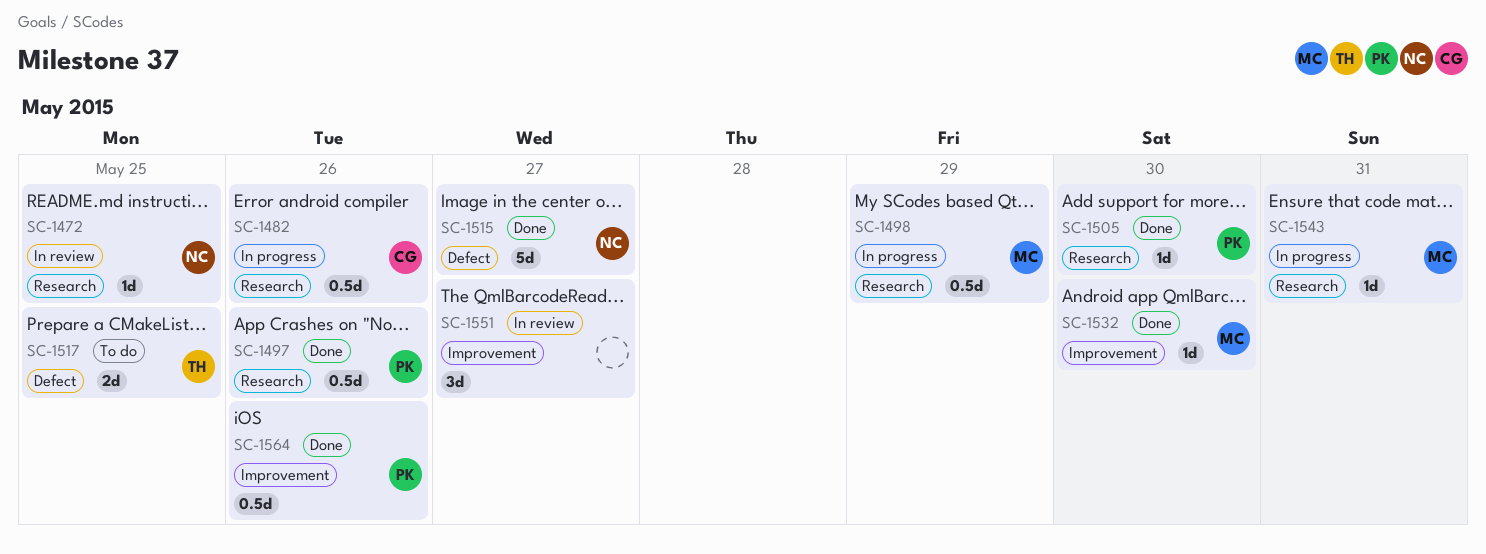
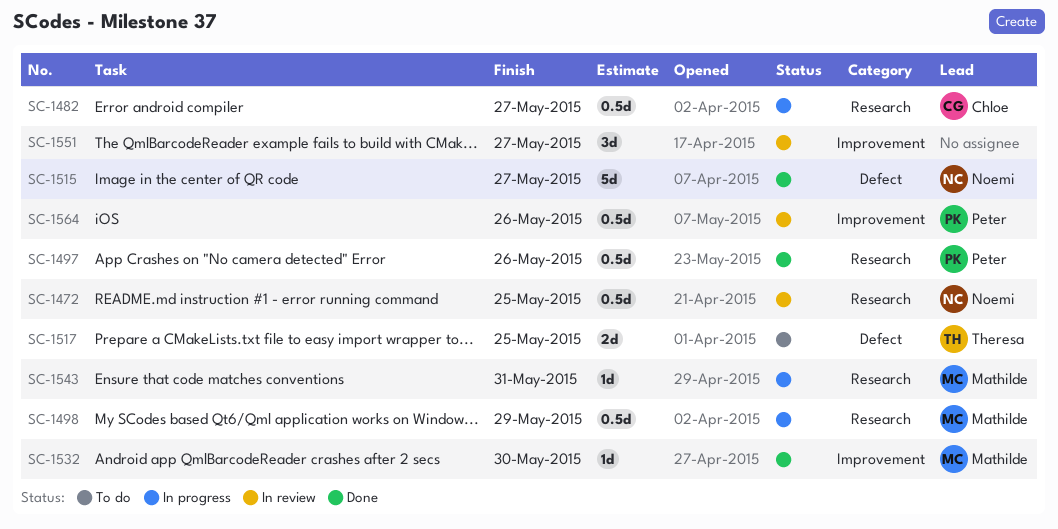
SC-1472, estimate: 1d -> 0.5d
SC-1482, due: May 26 -> May 27
SC-1505: present -> none
SC-1564, status: Done -> In review

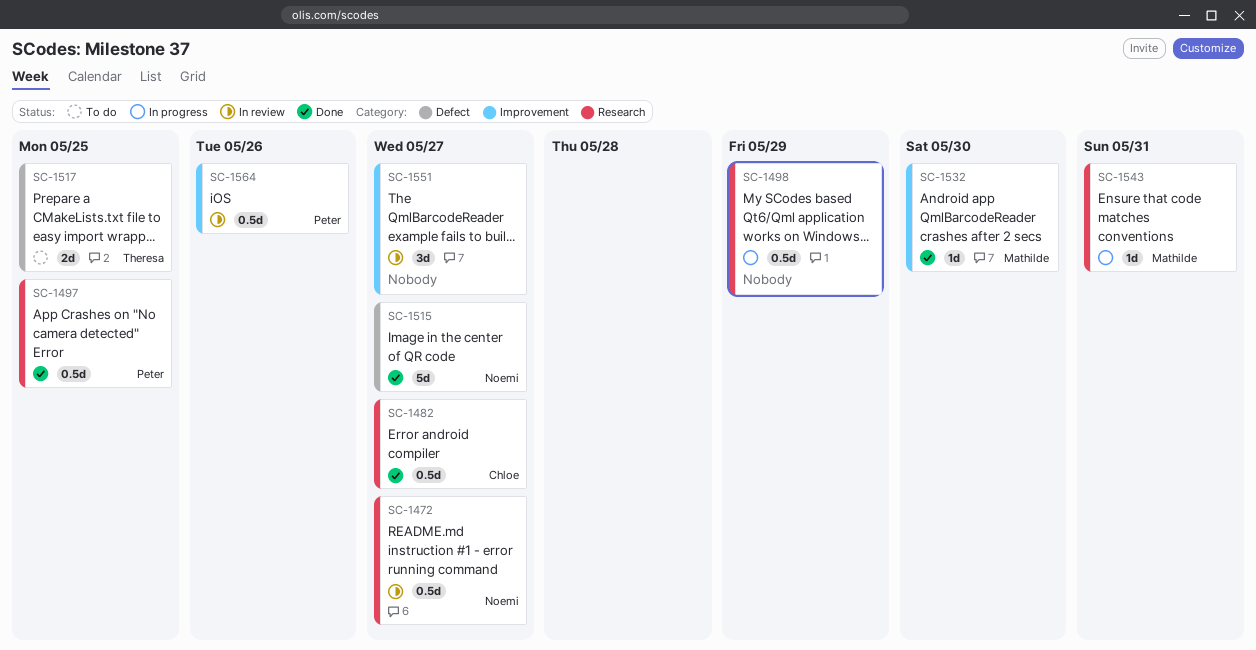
SC-1472, due: May 25 -> May 27
SC-1482, status: In progress -> Done
SC-1497, due: May 26 -> May 25
SC-1498, owner: Mathilde -> none

